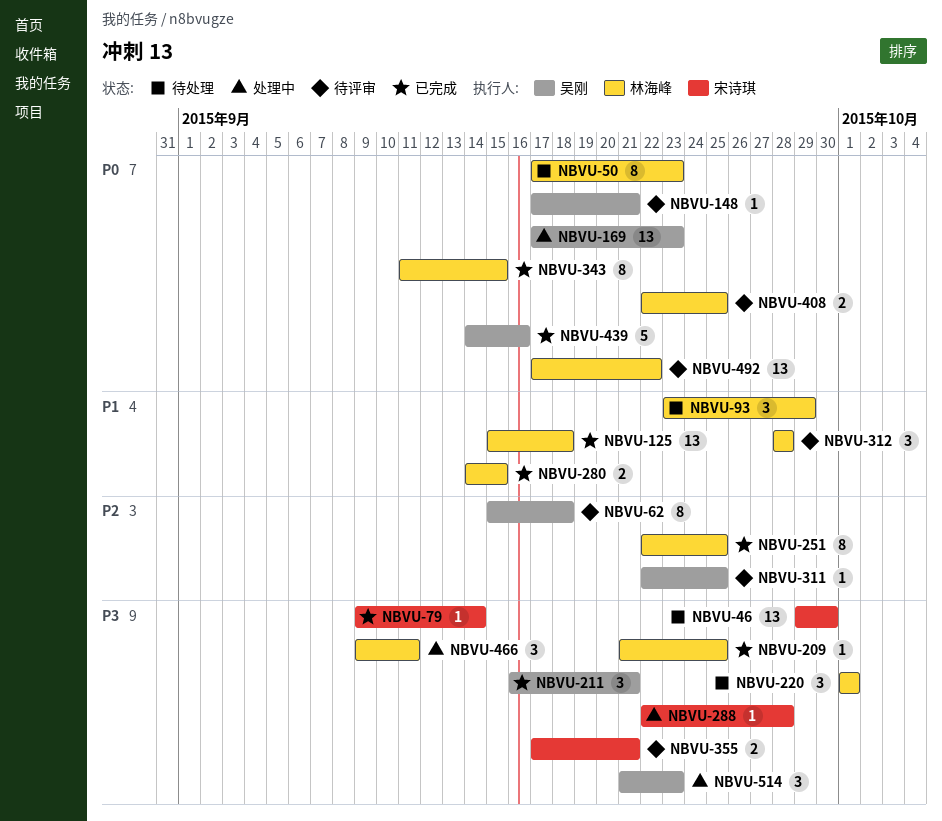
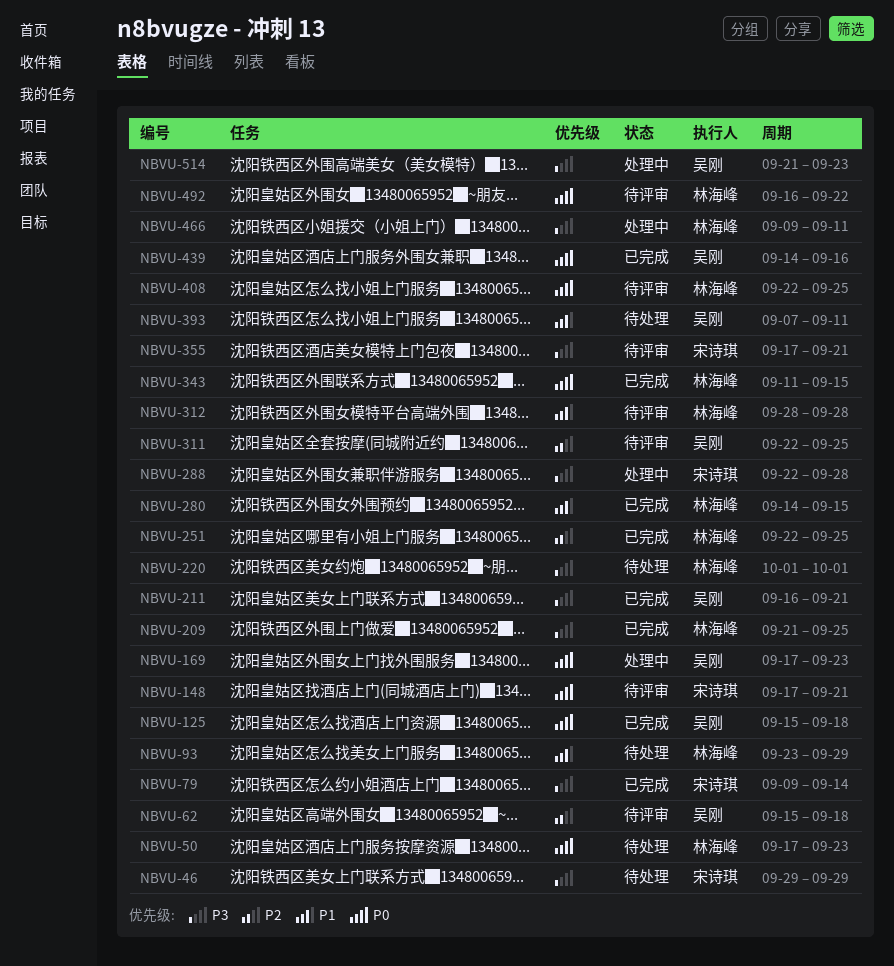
NBVU-46, due: Sep 30 -> Sep 29
NBVU-125, owner: 林海峰 -> 吴刚
NBVU-125, priority: P1 -> P0
NBVU-148, owner: 吴刚 -> 宋诗琪
NBVU-393: none -> present
NBVU-492, start: Sep 17 -> Sep 16

